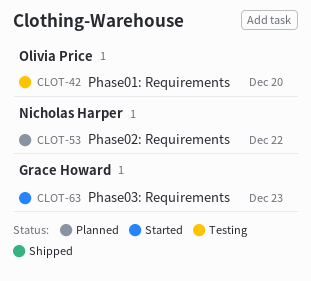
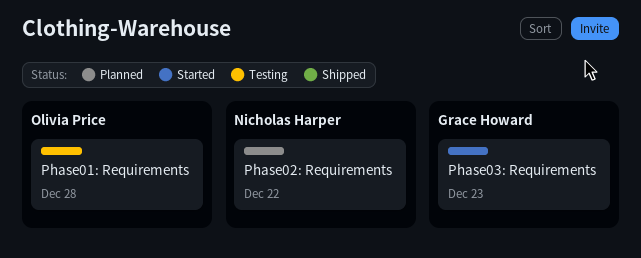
Phase01: Requirements, due: Dec 20 -> Dec 28

